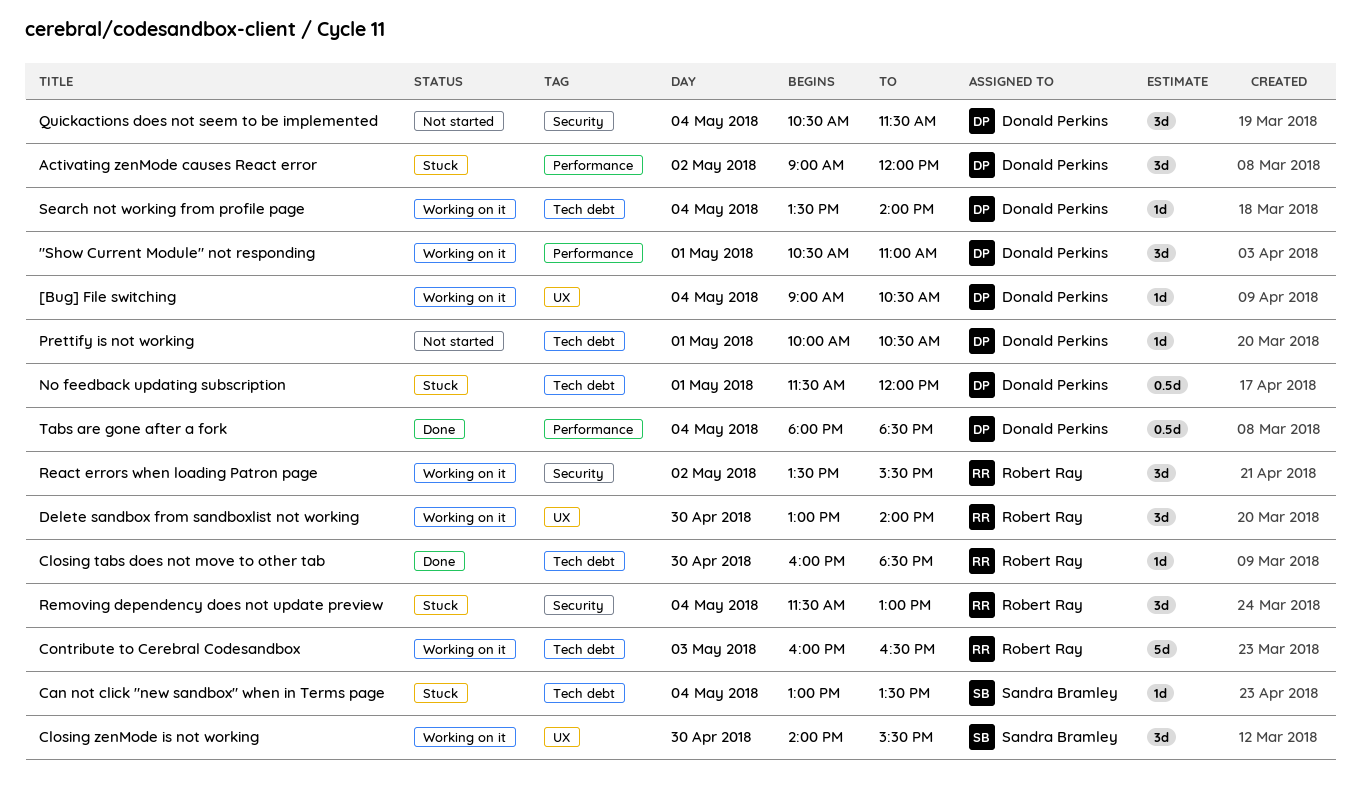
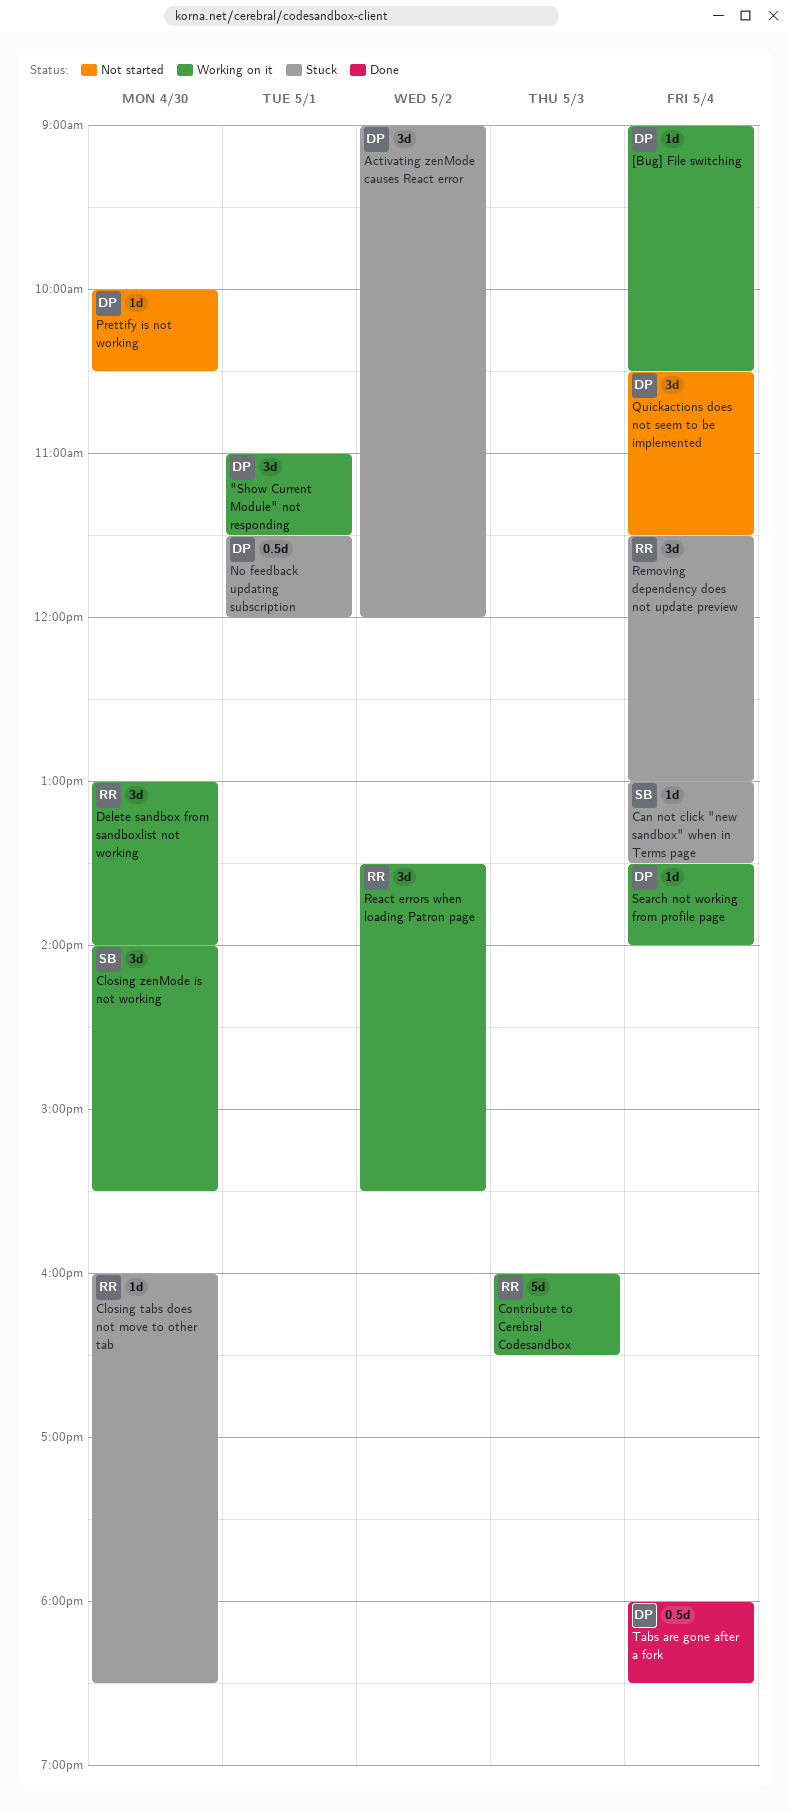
"Show Current Module" not responding, begins: 10:30 -> 11:00
"Show Current Module" not responding, ends: 11:00 -> 11:30
Closing tabs does not move to other tab, status: Done -> Stuck
Prettify is not working, day: May 1 -> Apr 30

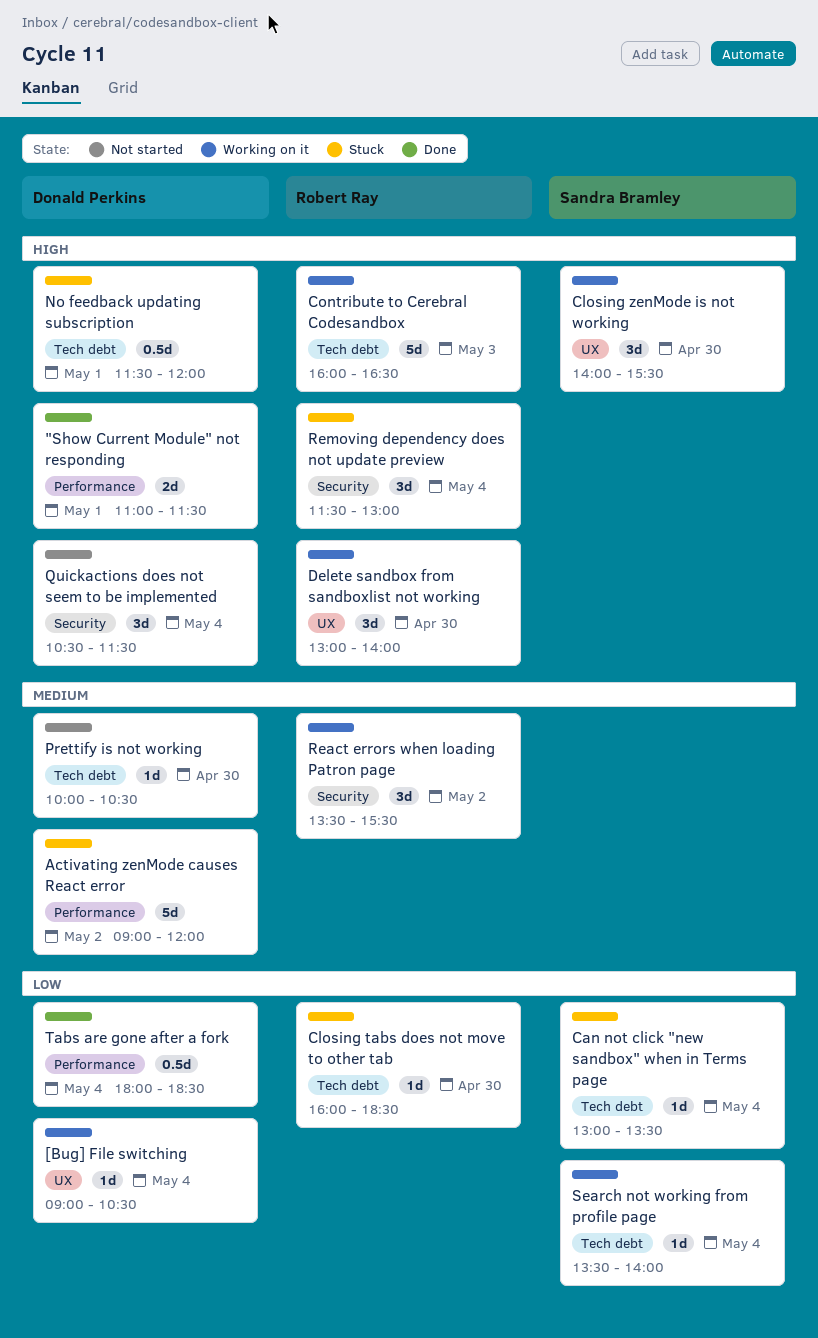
"Show Current Module" not responding, status: Working on it -> Done
"Show Current Module" not responding, estimate: 3d -> 2d
Activating zenMode causes React error, estimate: 3d -> 5d
Search not working from profile page, owner: Donald Perkins -> Sandra Bramley

